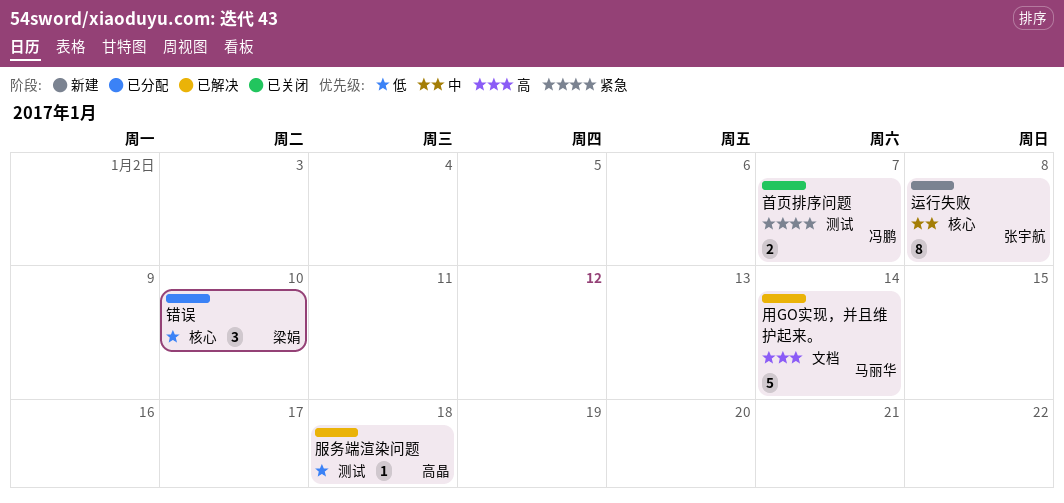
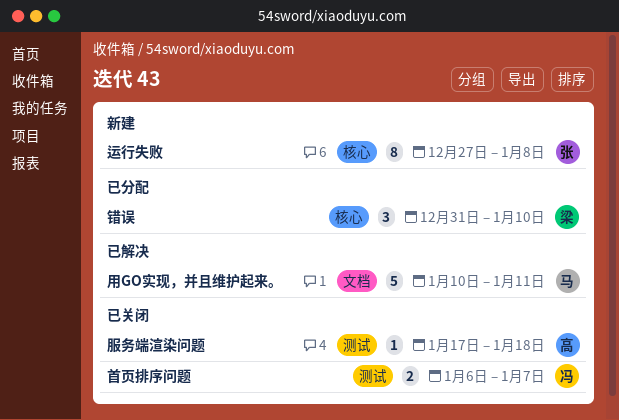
服务端渲染问题, status: 已解决 -> 已关闭
用GO实现，并且维护起来。, due: Jan 14 -> Jan 11

